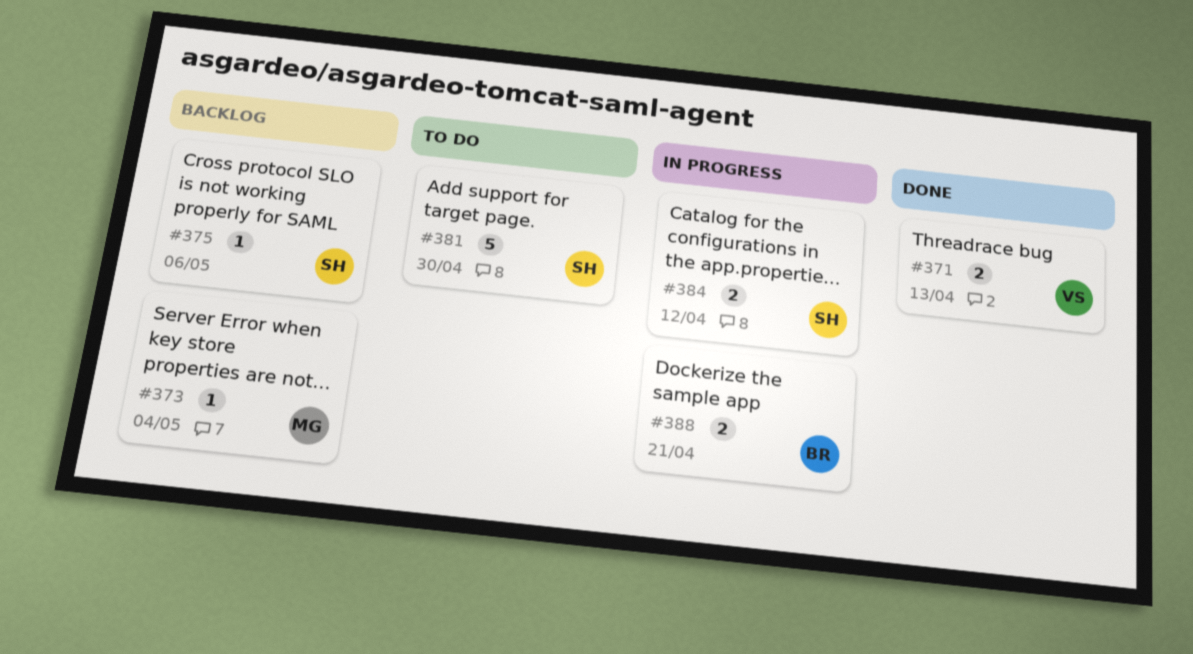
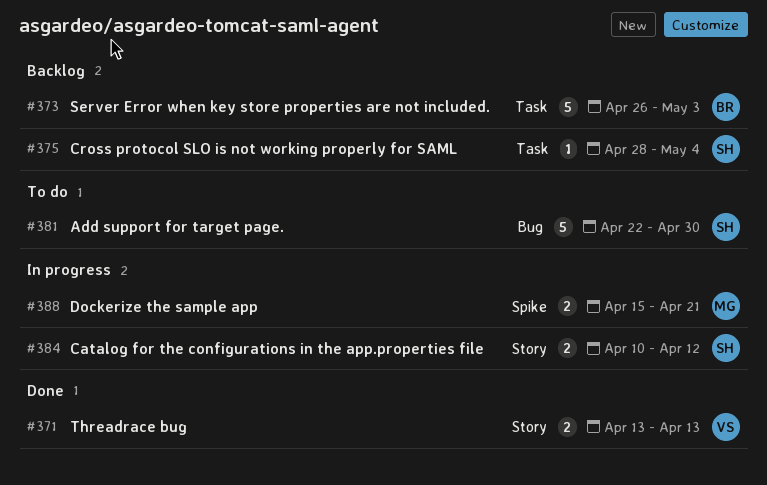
#373, owner: MG -> BR
#373, estimate: 1 -> 5
#373, due: May 4 -> May 3
#375, due: May 6 -> May 4
#388, owner: BR -> MG

